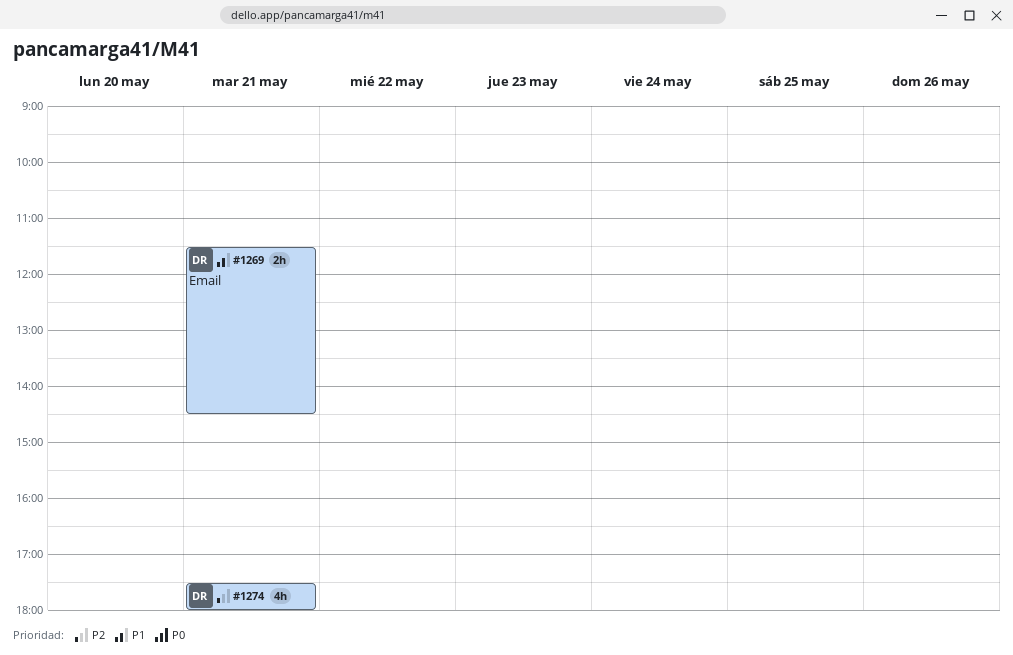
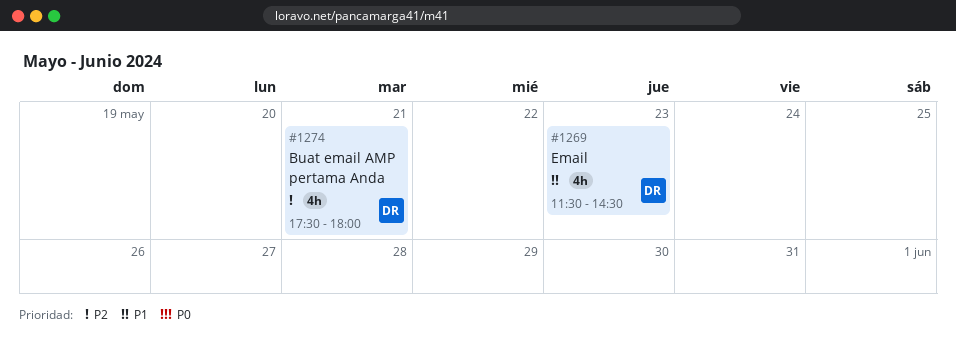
#1269, estimate: 2h -> 4h
#1269, day: May 21 -> May 23

